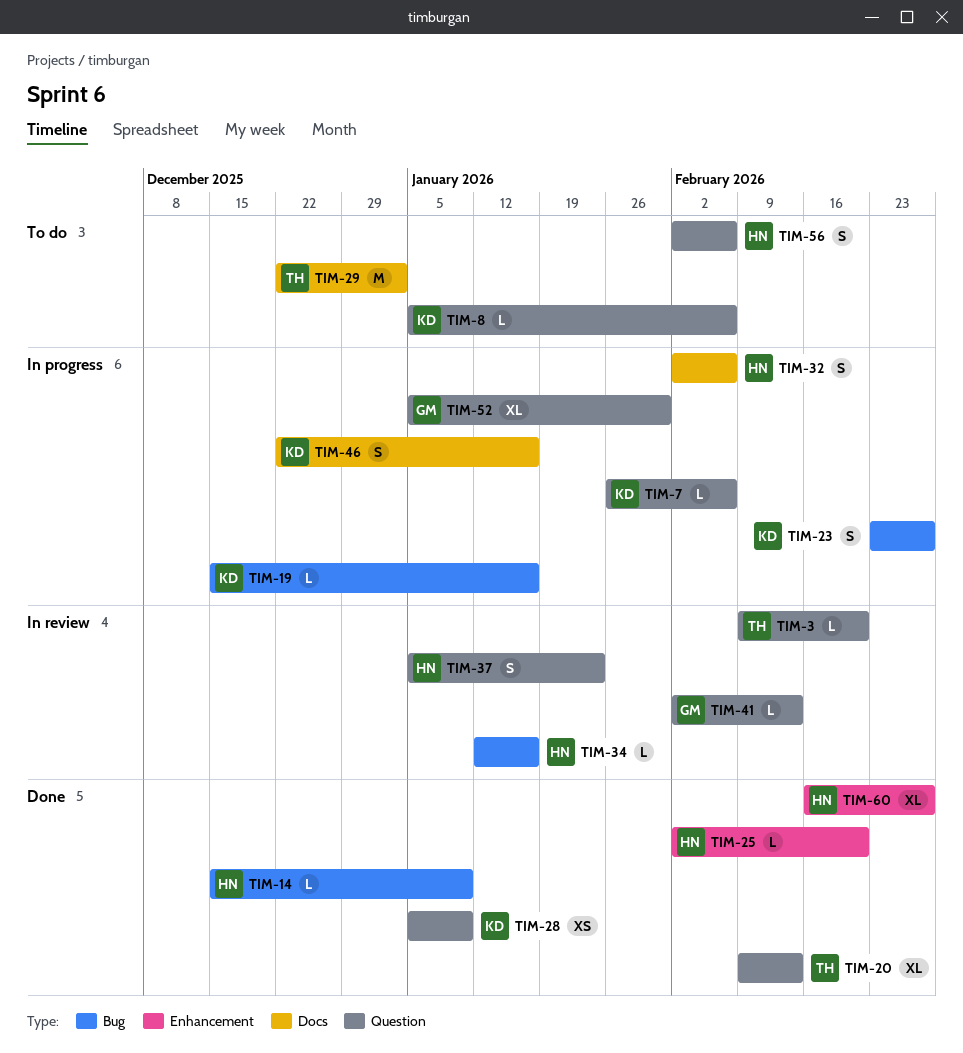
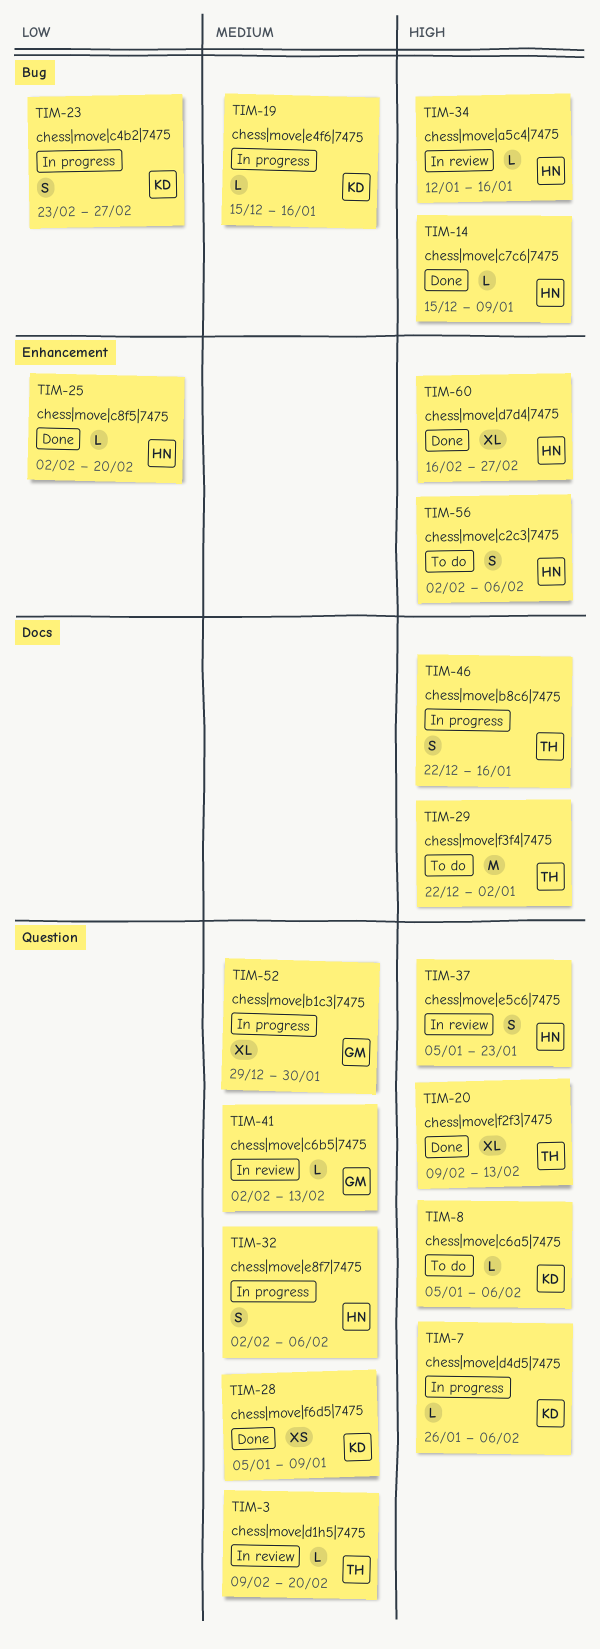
TIM-32, label: Docs -> Question
TIM-46, owner: KD -> TH
TIM-52, start: Jan 5 -> Dec 29
TIM-56, label: Question -> Enhancement

